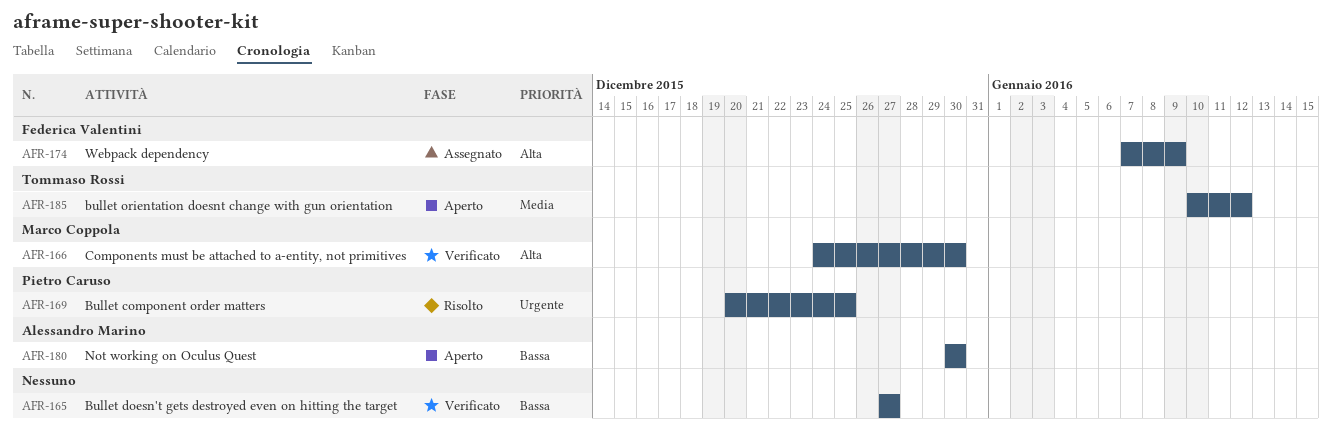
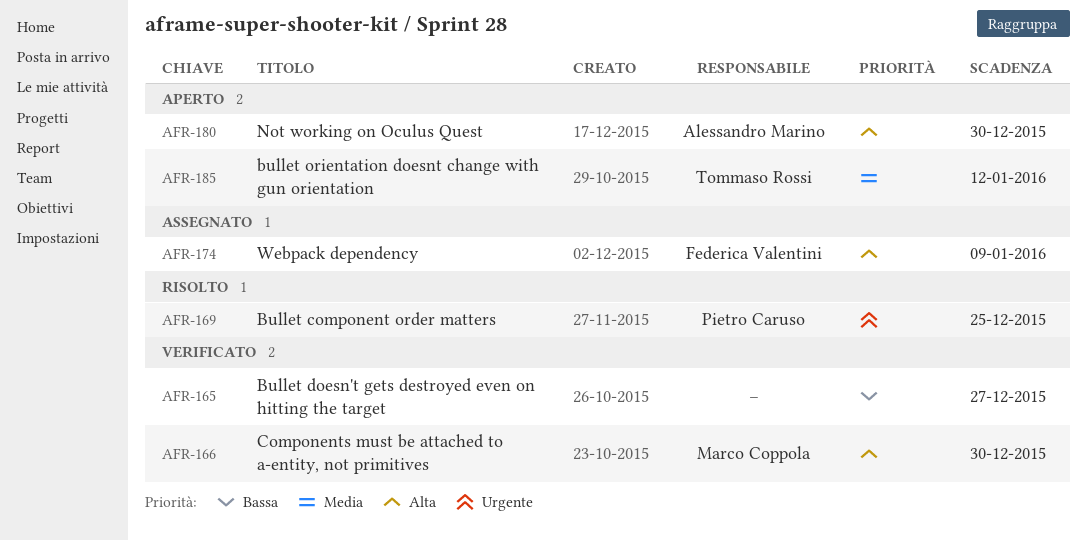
AFR-180, priority: Bassa -> Alta

